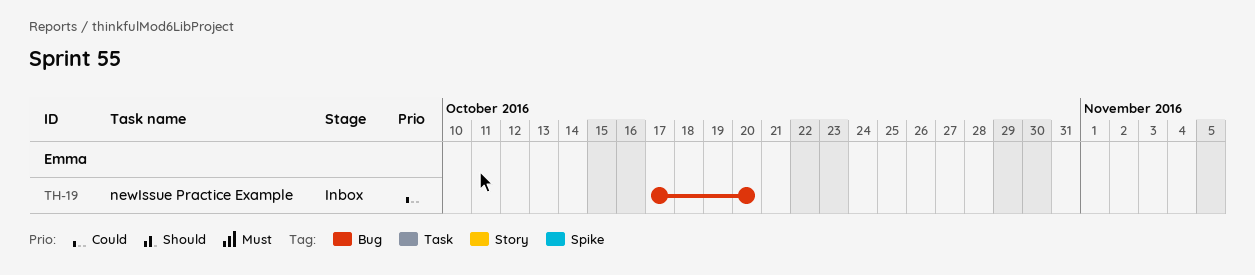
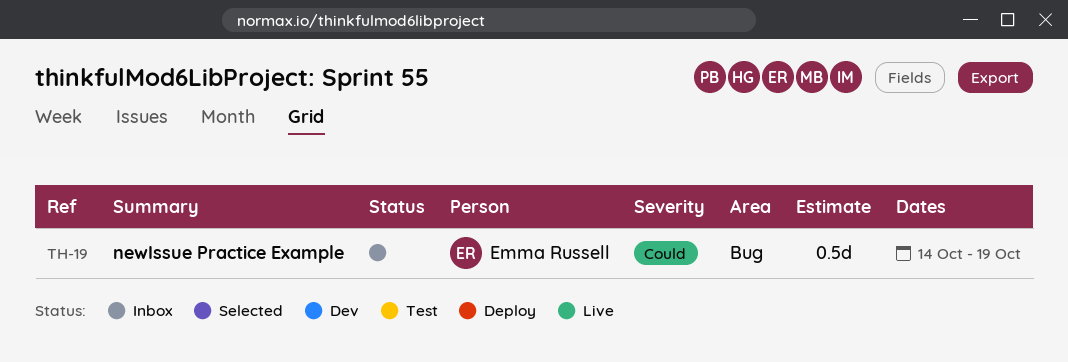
TH-19, start: Oct 17 -> Oct 14
TH-19, due: Oct 20 -> Oct 19

